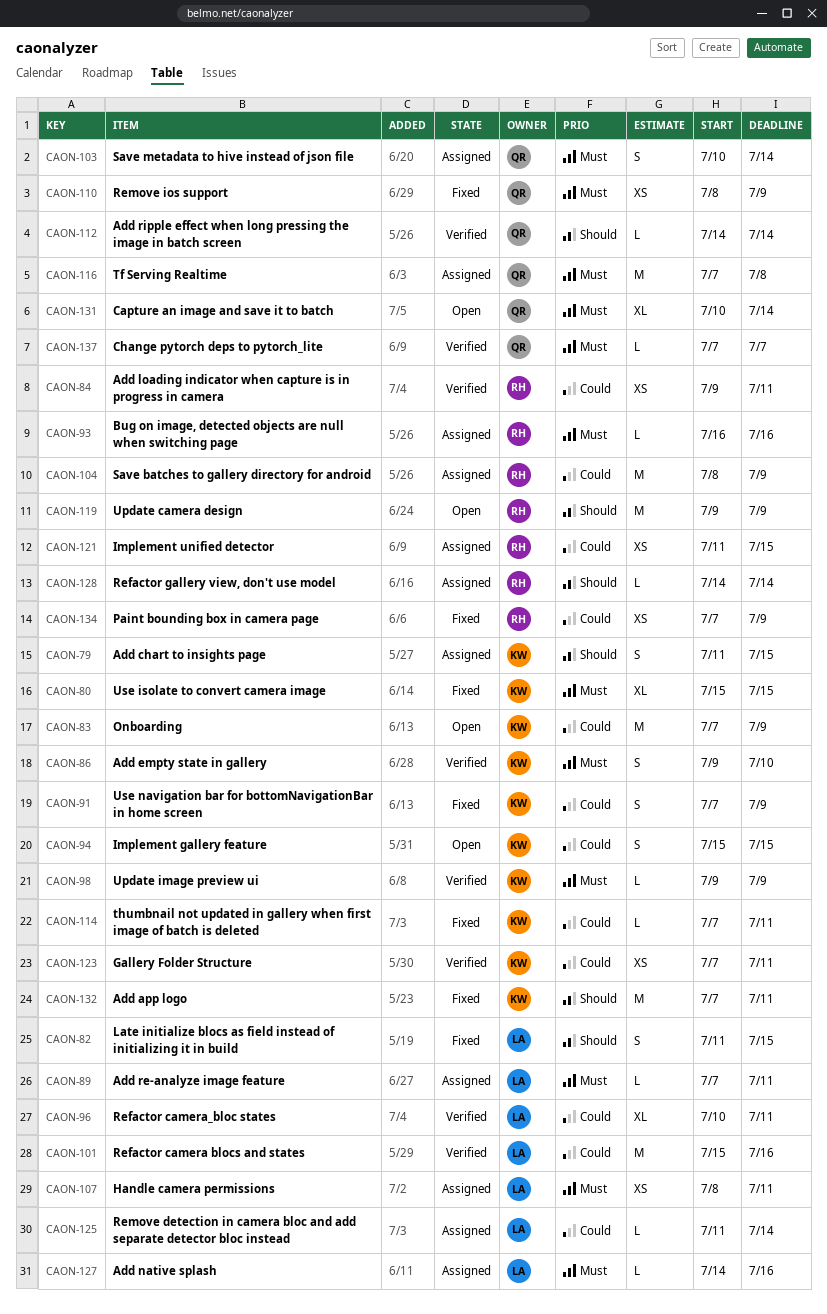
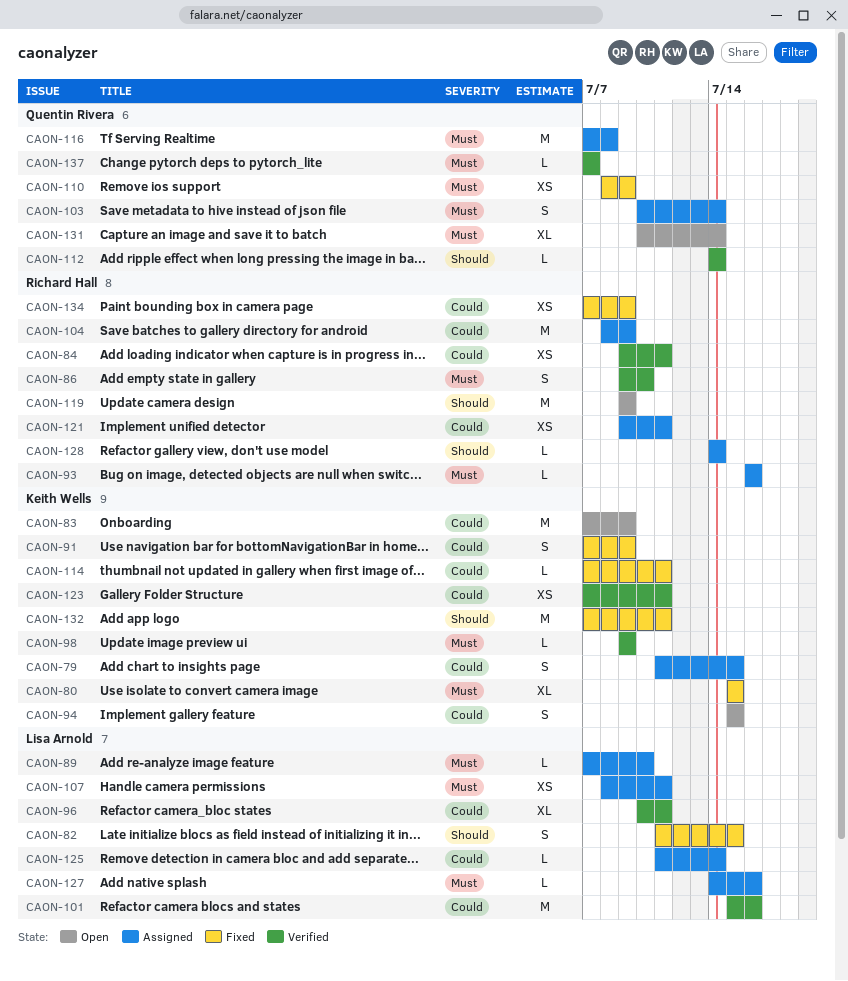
CAON-79, priority: Should -> Could
CAON-86, owner: Keith Wells -> Richard Hall
CAON-89, due: Jul 11 -> Jul 10
CAON-121, start: Jul 11 -> Jul 9
CAON-121, due: Jul 15 -> Jul 11

